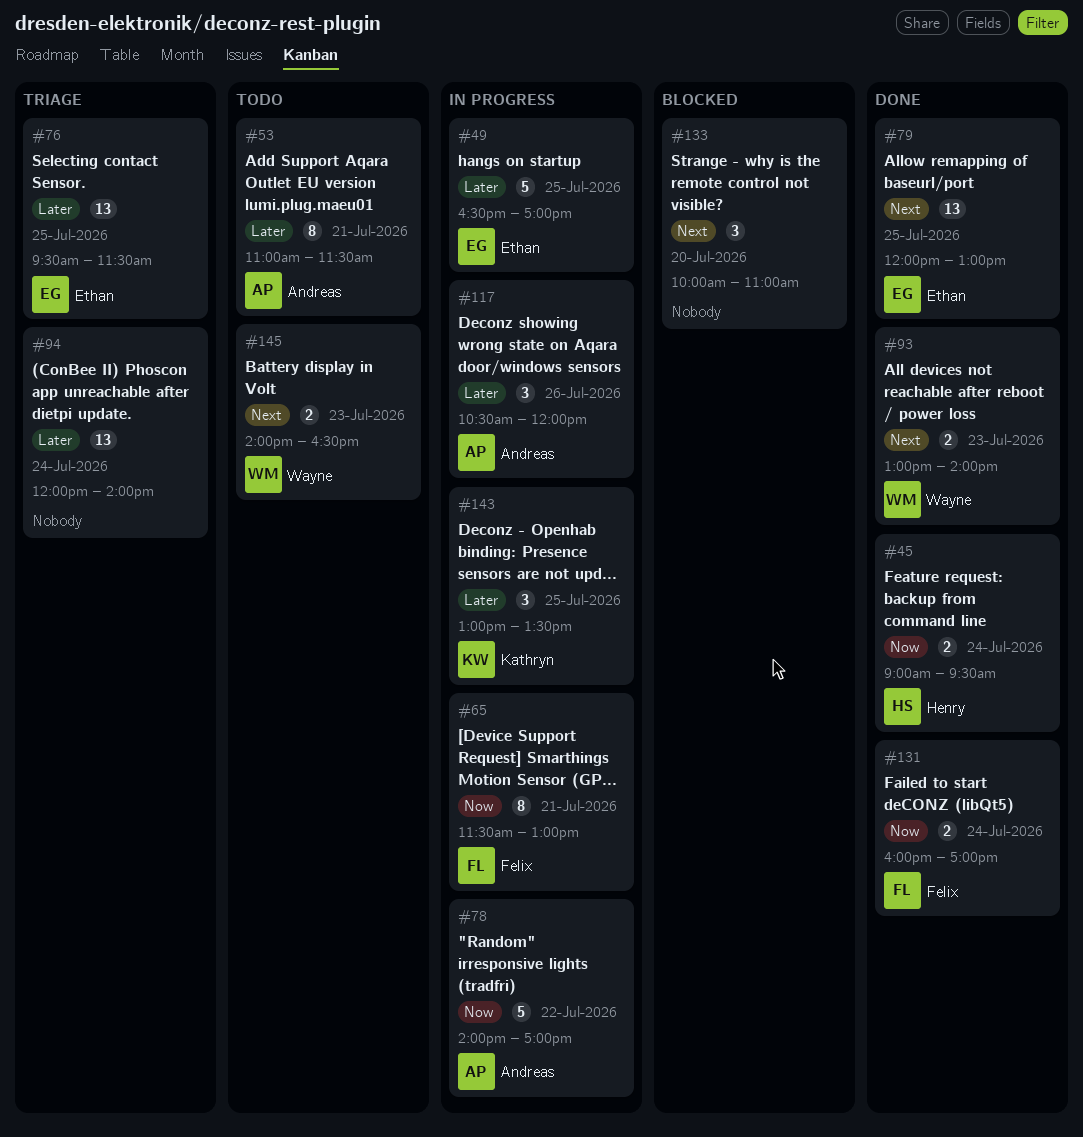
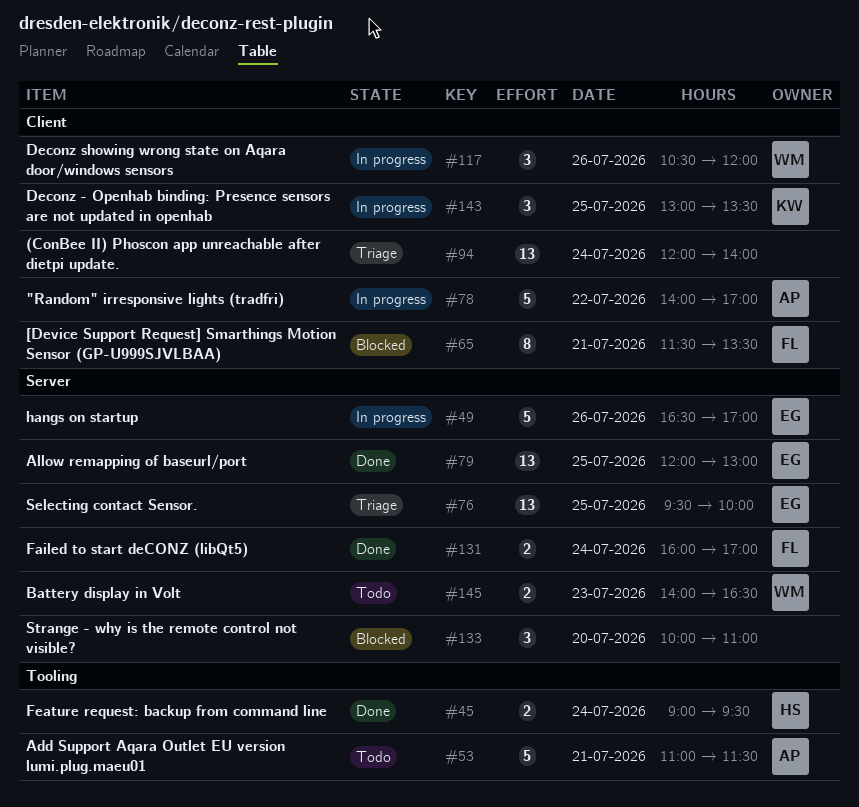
#49, day: Jul 25 -> Jul 26
#53, estimate: 8 -> 5
#65, status: In progress -> Blocked
#65, ends: 13:00 -> 13:30
#76, ends: 11:30 -> 10:00
#93: present -> none
#117, owner: Andreas -> Wayne

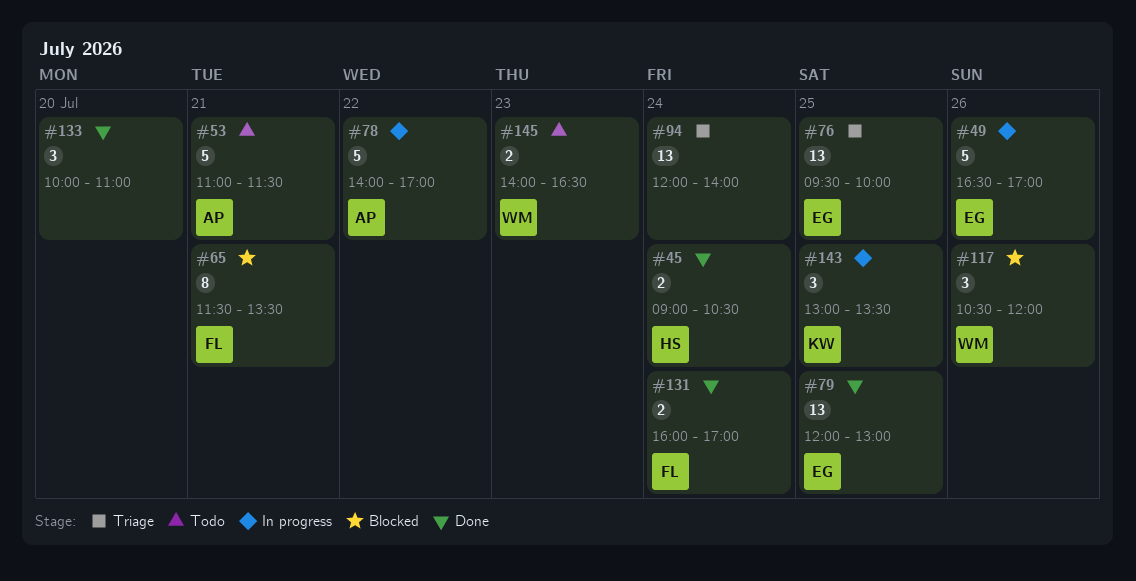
#45, ends: 09:30 -> 10:30
#117, status: In progress -> Blocked
#133, status: Blocked -> Done

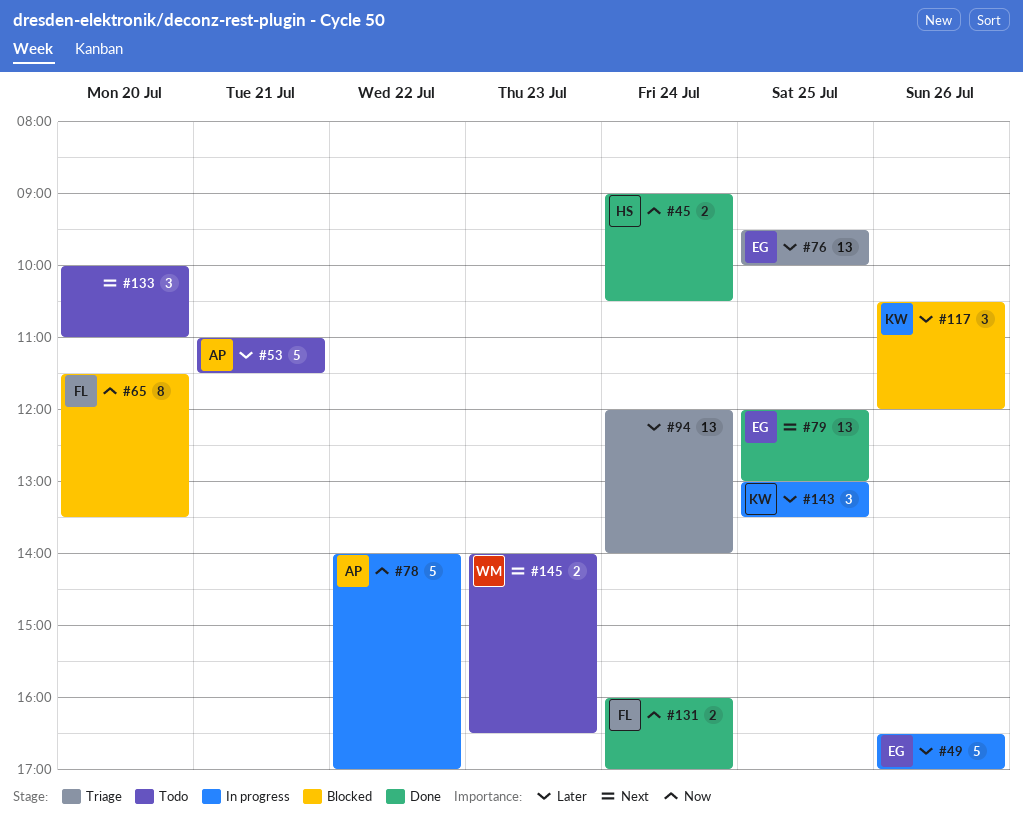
#65, day: Jul 21 -> Jul 20
#117, owner: WM -> KW
#133, status: Done -> Todo

